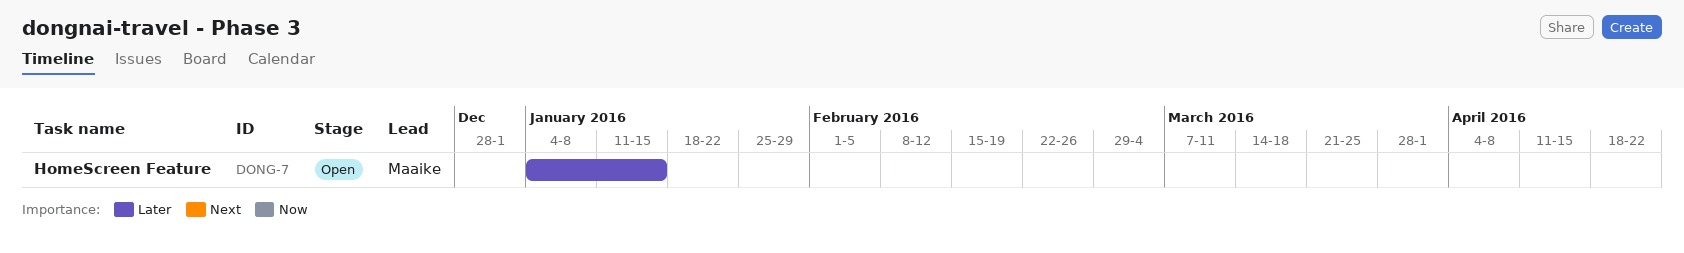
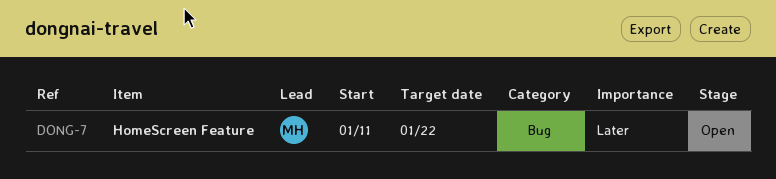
DONG-7, start: Jan 4 -> Jan 11
DONG-7, due: Jan 15 -> Jan 22

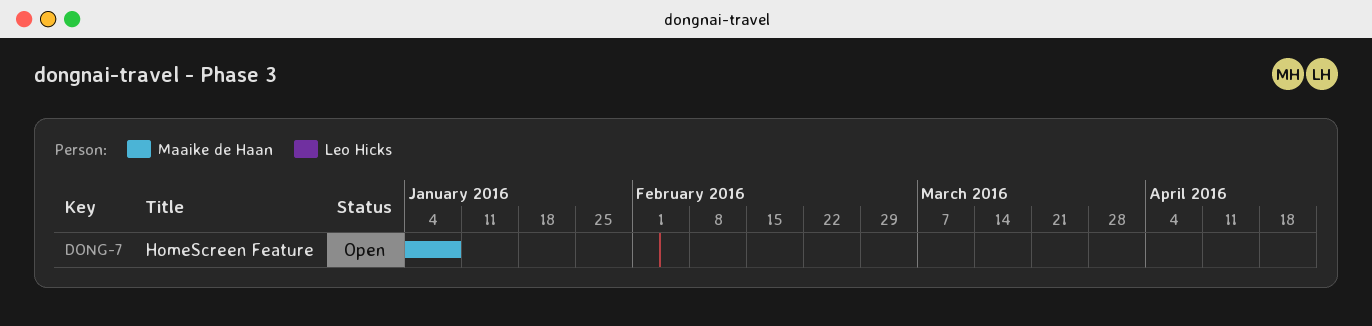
DONG-7, start: Jan 11 -> Jan 4
DONG-7, due: Jan 22 -> Jan 8

